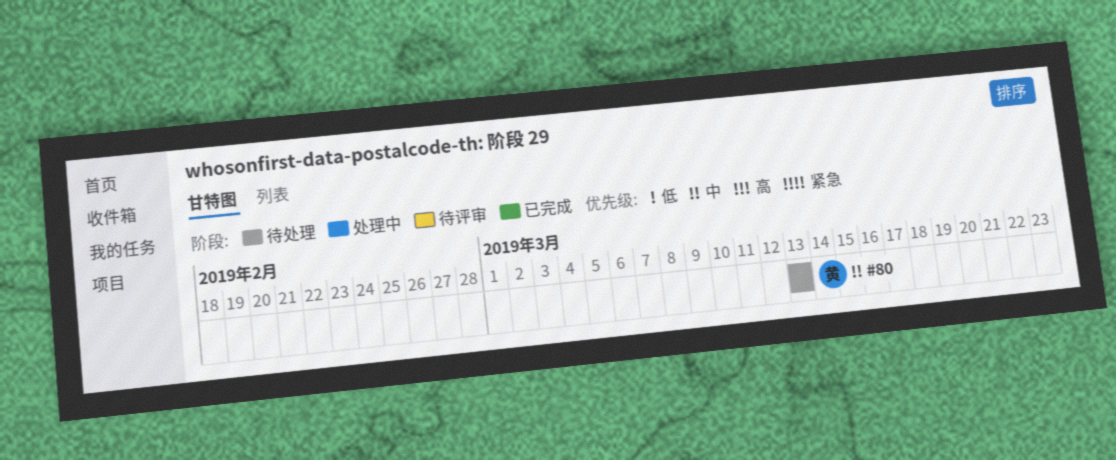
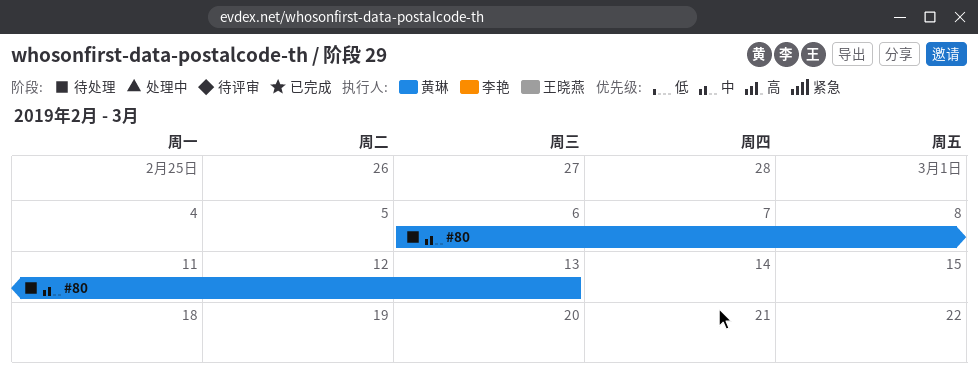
#80, start: Mar 13 -> Mar 6

